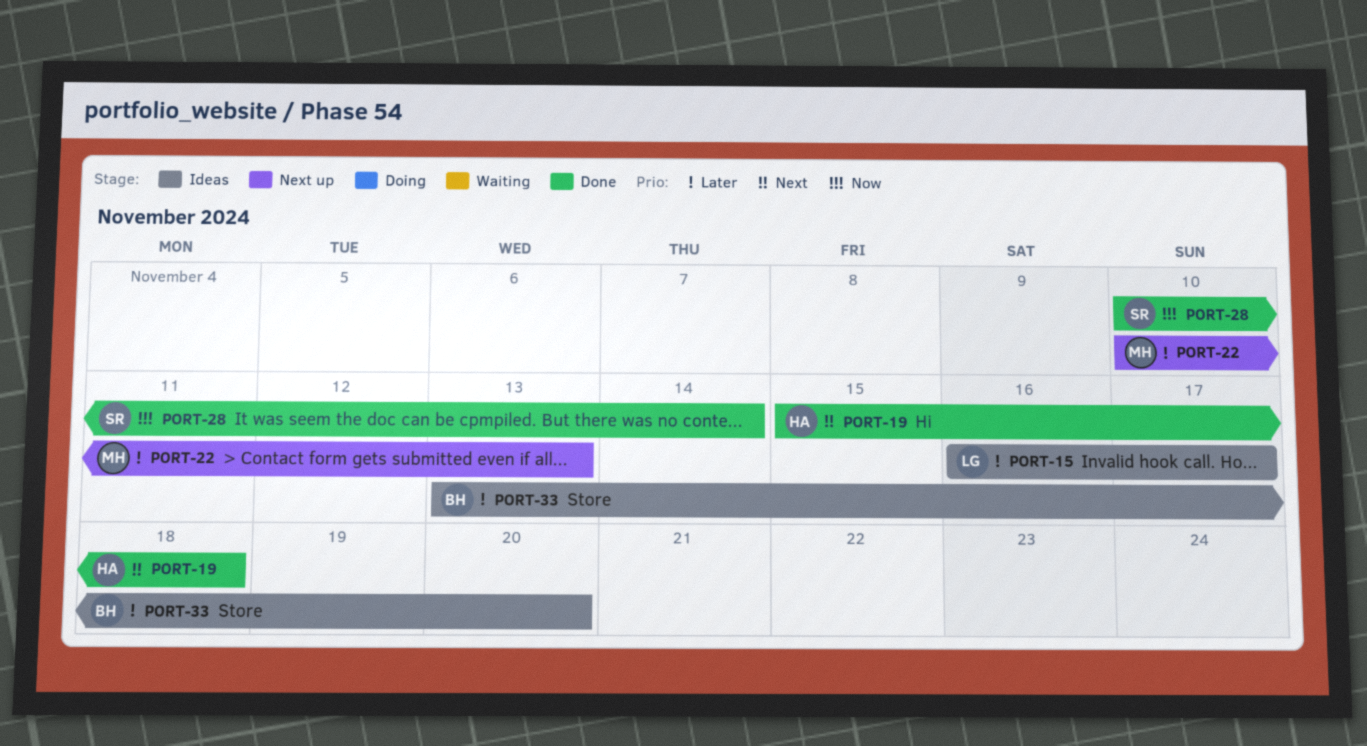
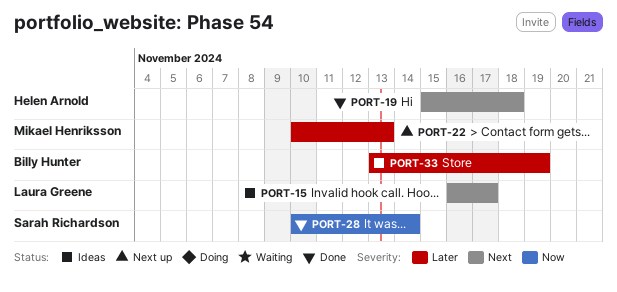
PORT-15, priority: Later -> Next
PORT-33, due: Nov 20 -> Nov 19

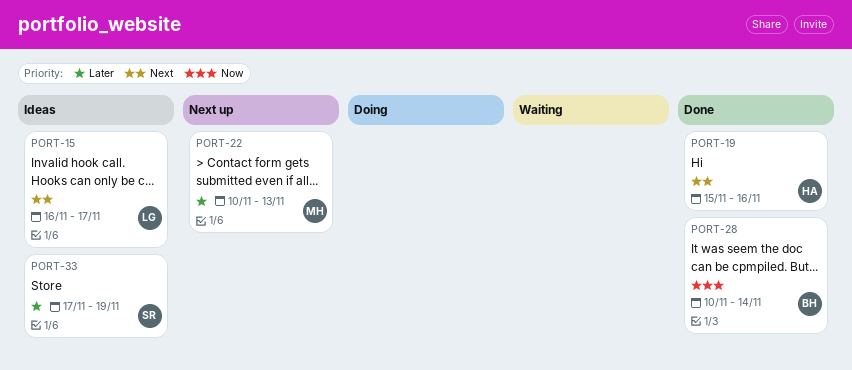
PORT-19, due: Nov 18 -> Nov 16
PORT-28, owner: Sarah Richardson -> Billy Hunter
PORT-33, owner: Billy Hunter -> Sarah Richardson
PORT-33, start: Nov 13 -> Nov 17

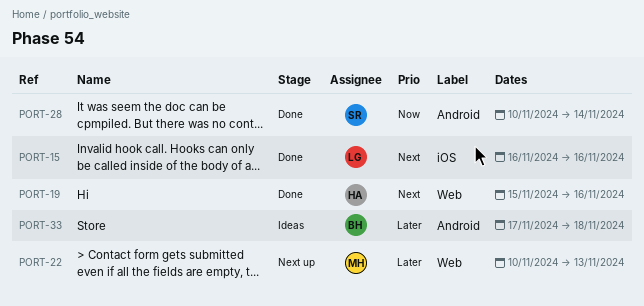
PORT-15, status: Ideas -> Done
PORT-15, due: Nov 17 -> Nov 16
PORT-28, owner: BH -> SR
PORT-33, owner: SR -> BH
PORT-33, due: Nov 19 -> Nov 18

